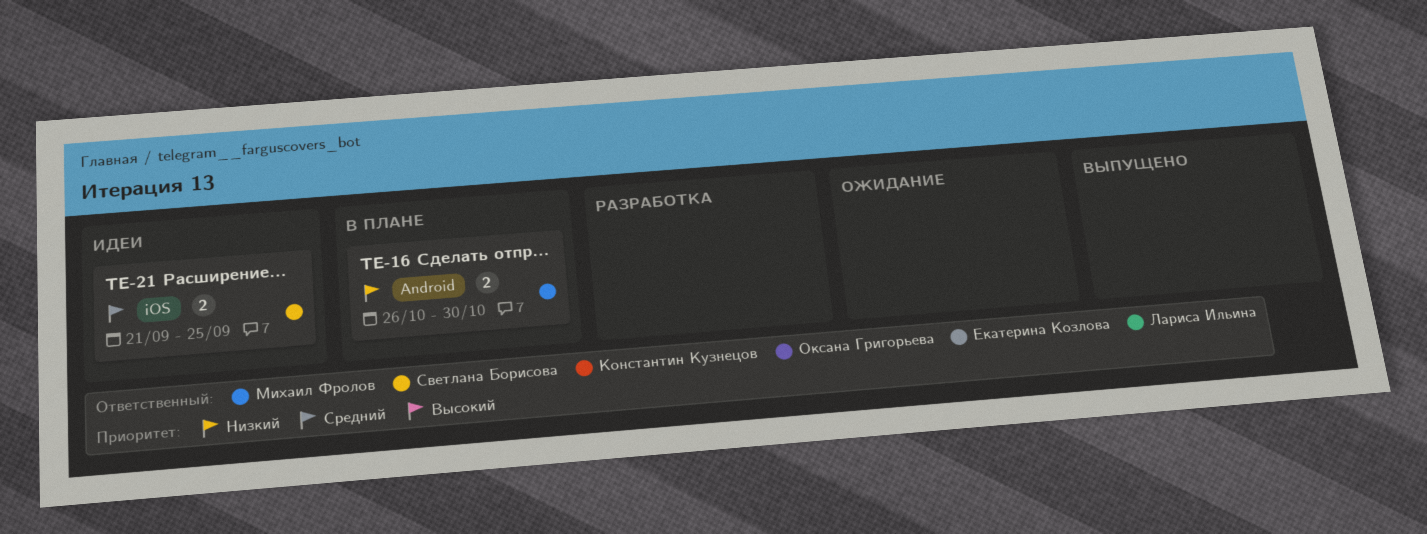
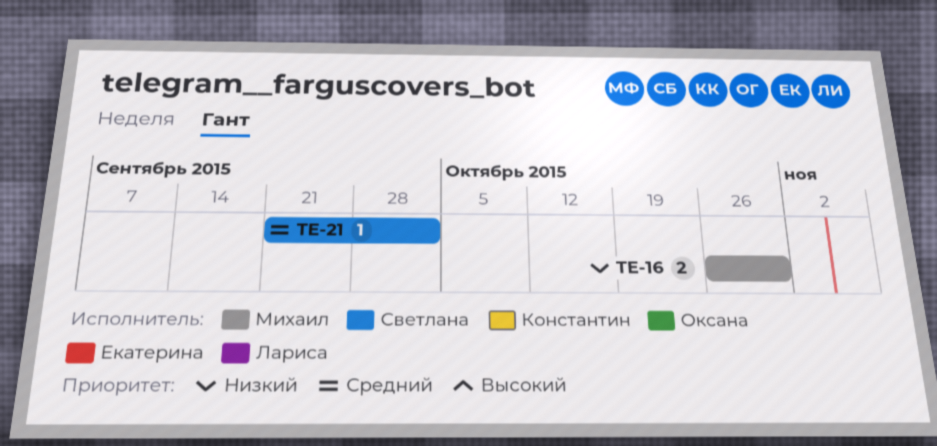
TE-21, estimate: 2 -> 1
TE-21, due: Sep 25 -> Oct 2

